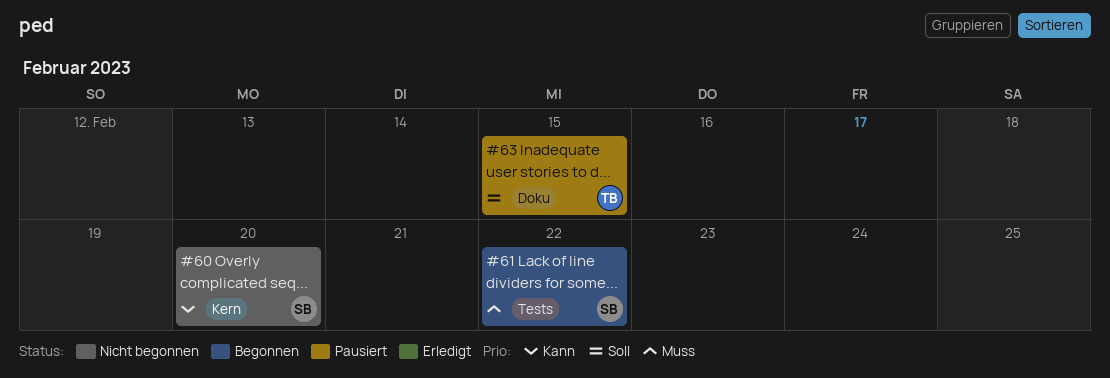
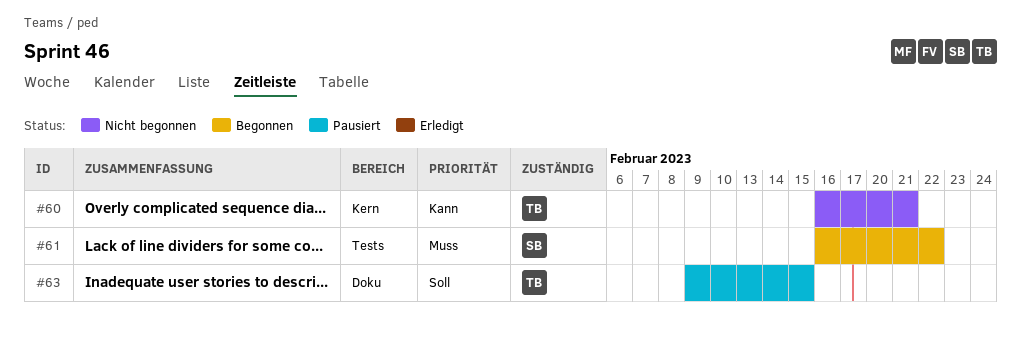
#60, owner: SB -> TB
#60, due: Feb 20 -> Feb 21

